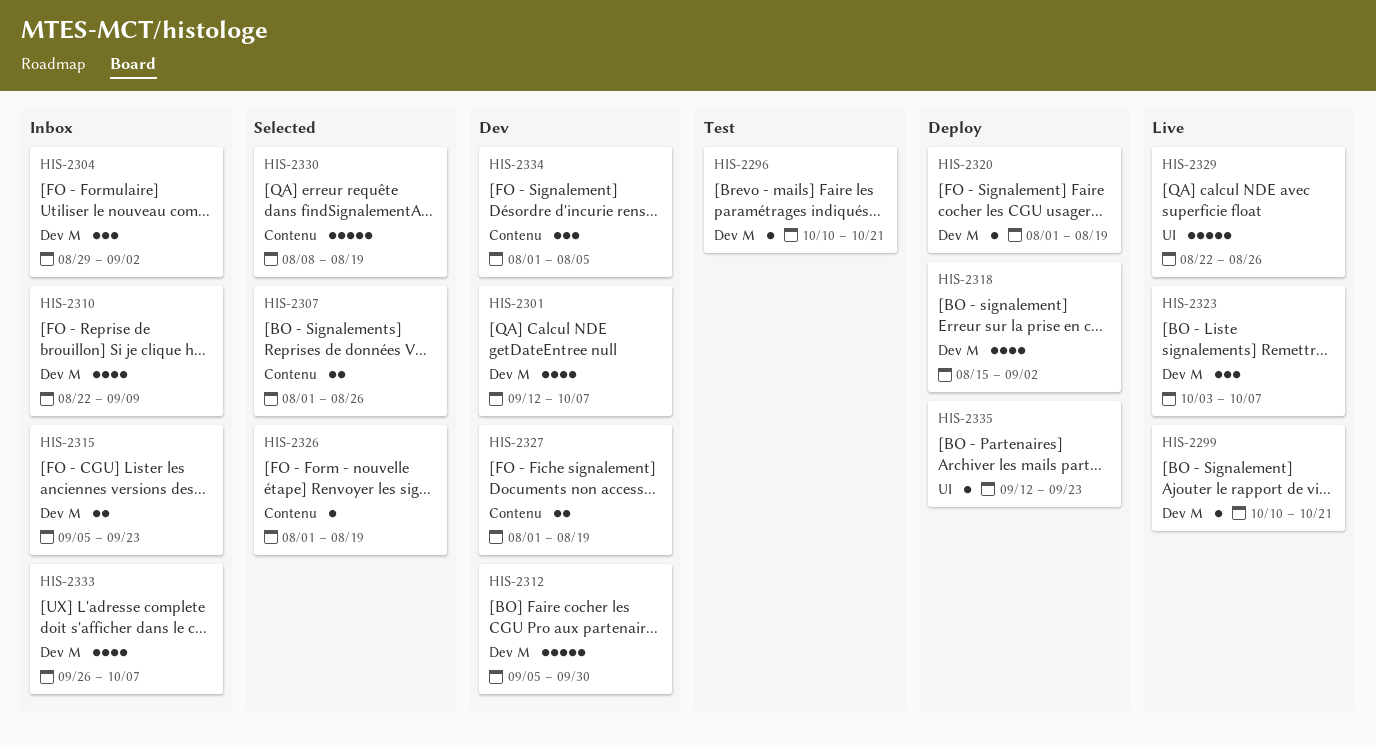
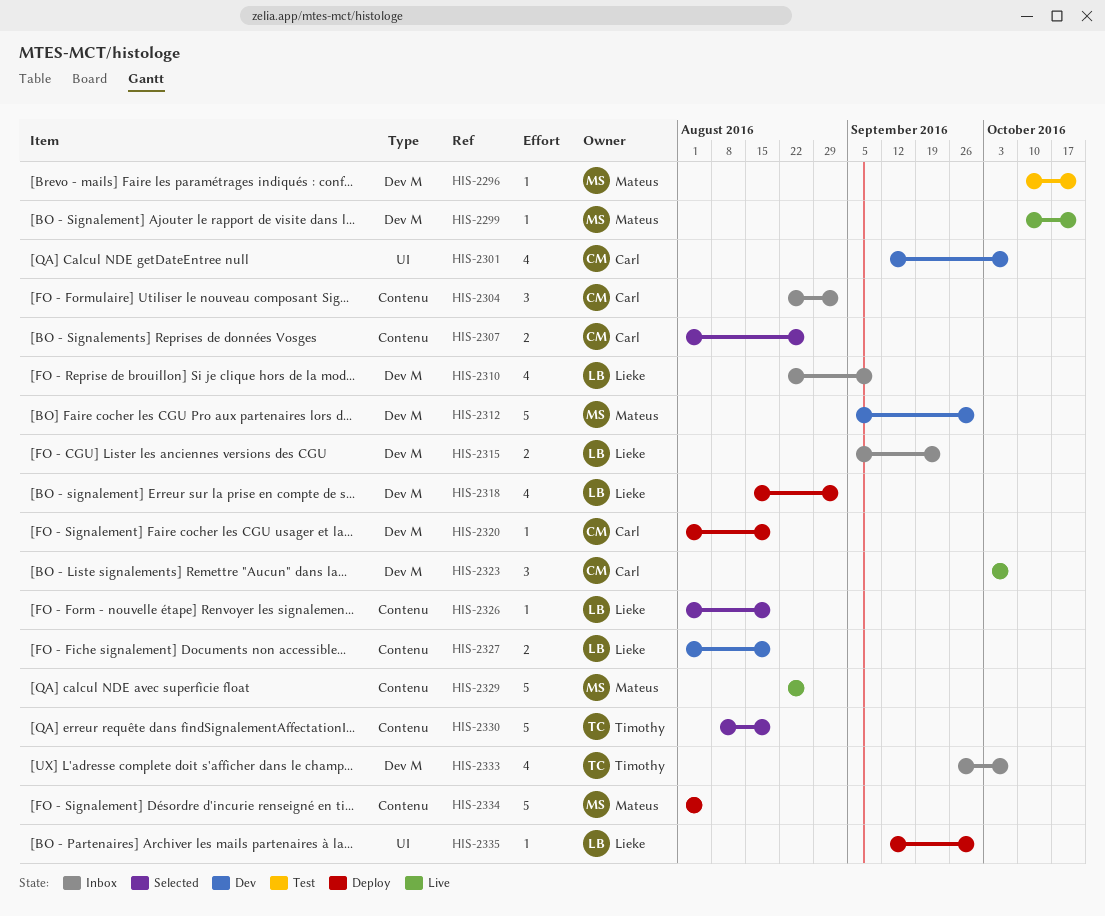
HIS-2301, label: Dev M -> UI
HIS-2304, label: Dev M -> Contenu
HIS-2304, start: Aug 29 -> Aug 22
HIS-2329, label: UI -> Contenu
HIS-2334, status: Dev -> Deploy
HIS-2334, estimate: 3 -> 5
HIS-2335, due: Sep 23 -> Sep 30

